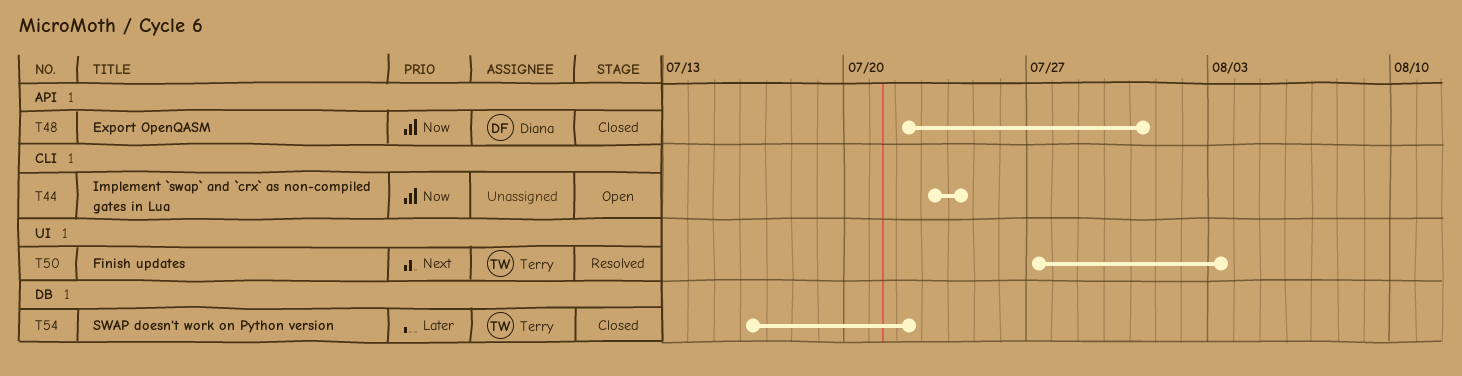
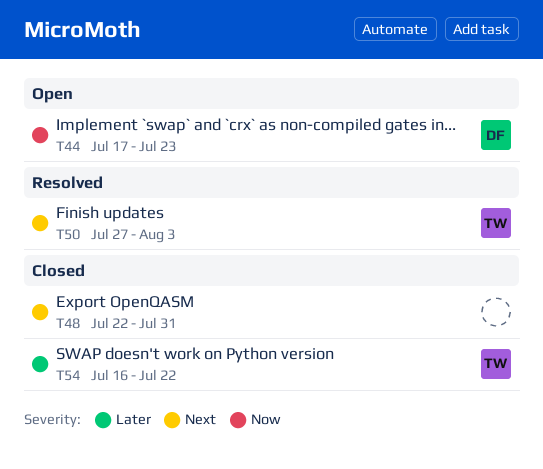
T44, owner: none -> Diana
T44, start: Jul 23 -> Jul 17
T44, due: Jul 24 -> Jul 23
T48, owner: Diana -> none
T48, priority: Now -> Next

